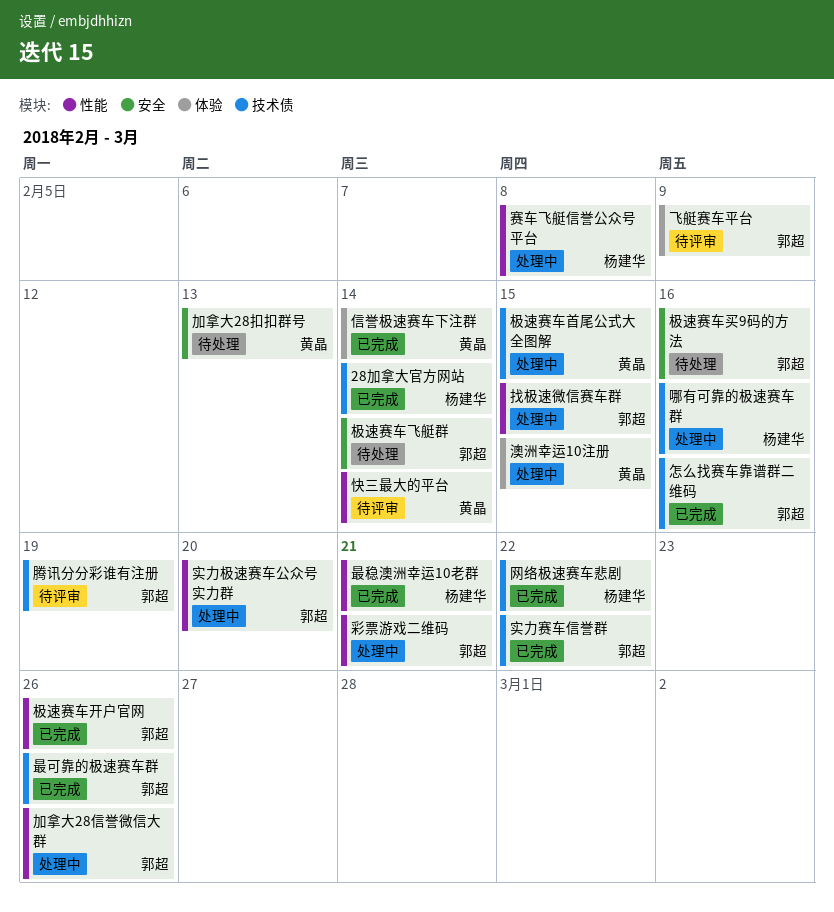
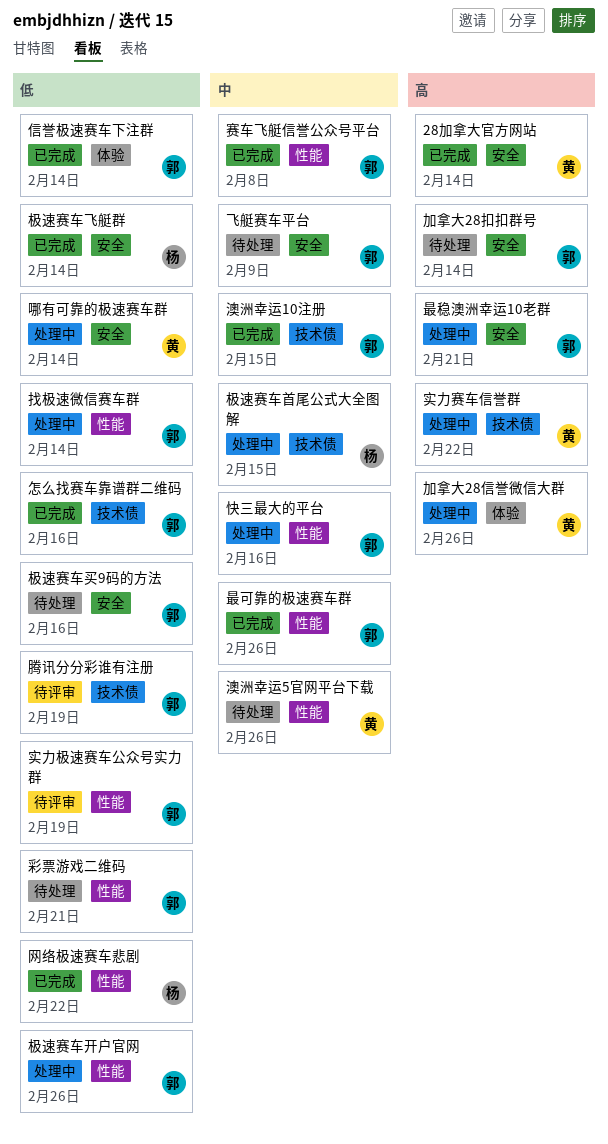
28加拿大官方网站, owner: 杨建华 -> 黄晶
28加拿大官方网站, label: 技术债 -> 安全
信誉极速赛车下注群, owner: 黄晶 -> 郭超
加拿大28信誉微信大群, owner: 郭超 -> 黄晶
加拿大28信誉微信大群, label: 性能 -> 体验
加拿大28扣扣群号, owner: 黄晶 -> 郭超
加拿大28扣扣群号, due: Feb 13 -> Feb 14
哪有可靠的极速赛车群, owner: 杨建华 -> 黄晶
哪有可靠的极速赛车群, label: 技术债 -> 安全
哪有可靠的极速赛车群, due: Feb 16 -> Feb 14
实力极速赛车公众号实力群, status: 处理中 -> 待评审
实力极速赛车公众号实力群, due: Feb 20 -> Feb 19
实力赛车信誉群, status: 已完成 -> 处理中
实力赛车信誉群, owner: 郭超 -> 黄晶
彩票游戏二维码, status: 处理中 -> 待处理
快三最大的平台, status: 待评审 -> 处理中
快三最大的平台, owner: 黄晶 -> 郭超
快三最大的平台, due: Feb 14 -> Feb 16
找极速微信赛车群, due: Feb 15 -> Feb 14
最可靠的极速赛车群, label: 技术债 -> 性能
最稳澳洲幸运10老群, status: 已完成 -> 处理中
最稳澳洲幸运10老群, owner: 杨建华 -> 郭超
最稳澳洲幸运10老群, label: 性能 -> 安全
极速赛车开户官网, status: 已完成 -> 处理中
极速赛车飞艇群, status: 待处理 -> 已完成
极速赛车飞艇群, owner: 郭超 -> 杨建华
极速赛车首尾公式大全图解, owner: 黄晶 -> 杨建华
澳洲幸运10注册, status: 处理中 -> 已完成
澳洲幸运10注册, owner: 黄晶 -> 郭超
澳洲幸运10注册, label: 体验 -> 技术债
澳洲幸运5官网平台下载: none -> present
网络极速赛车悲剧, label: 技术债 -> 性能
赛车飞艇信誉公众号平台, status: 处理中 -> 已完成
赛车飞艇信誉公众号平台, owner: 杨建华 -> 郭超
飞艇赛车平台, status: 待评审 -> 待处理
飞艇赛车平台, label: 体验 -> 安全

